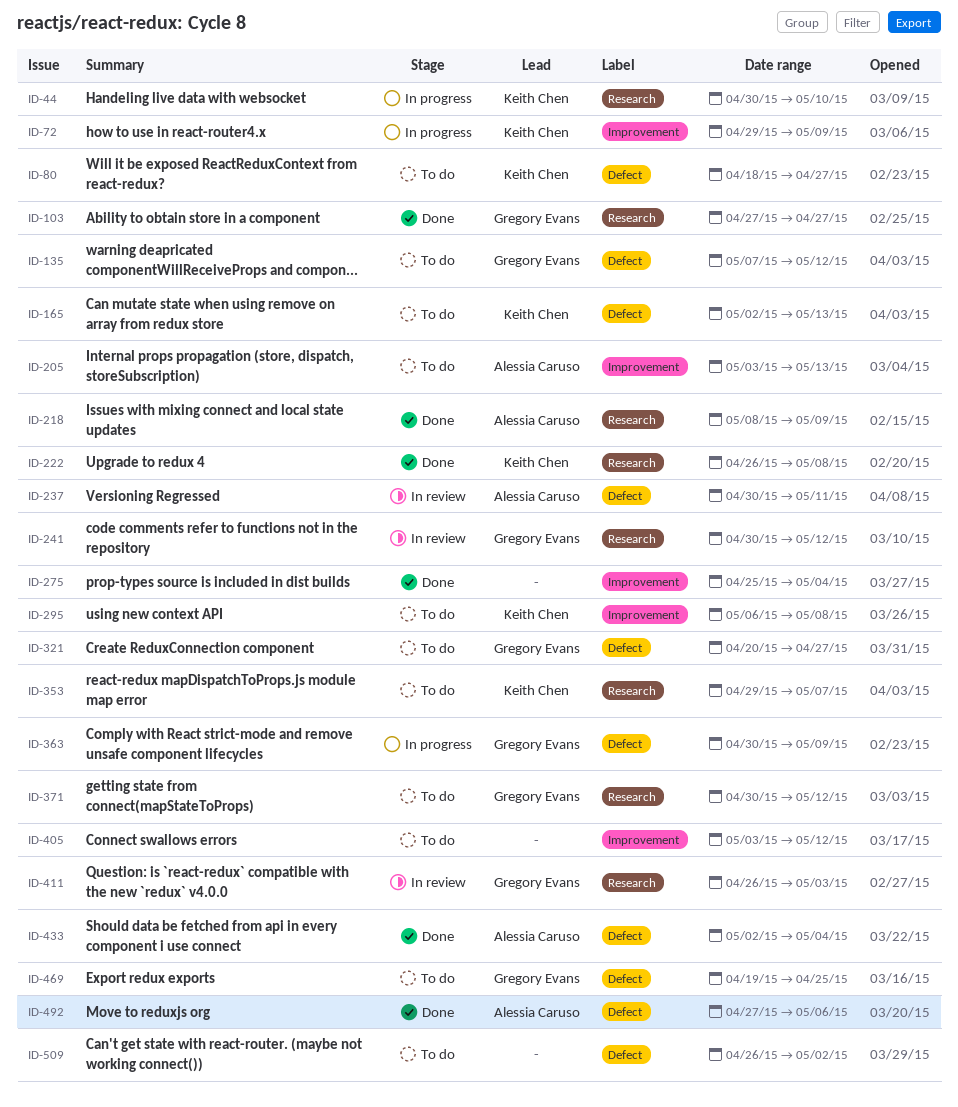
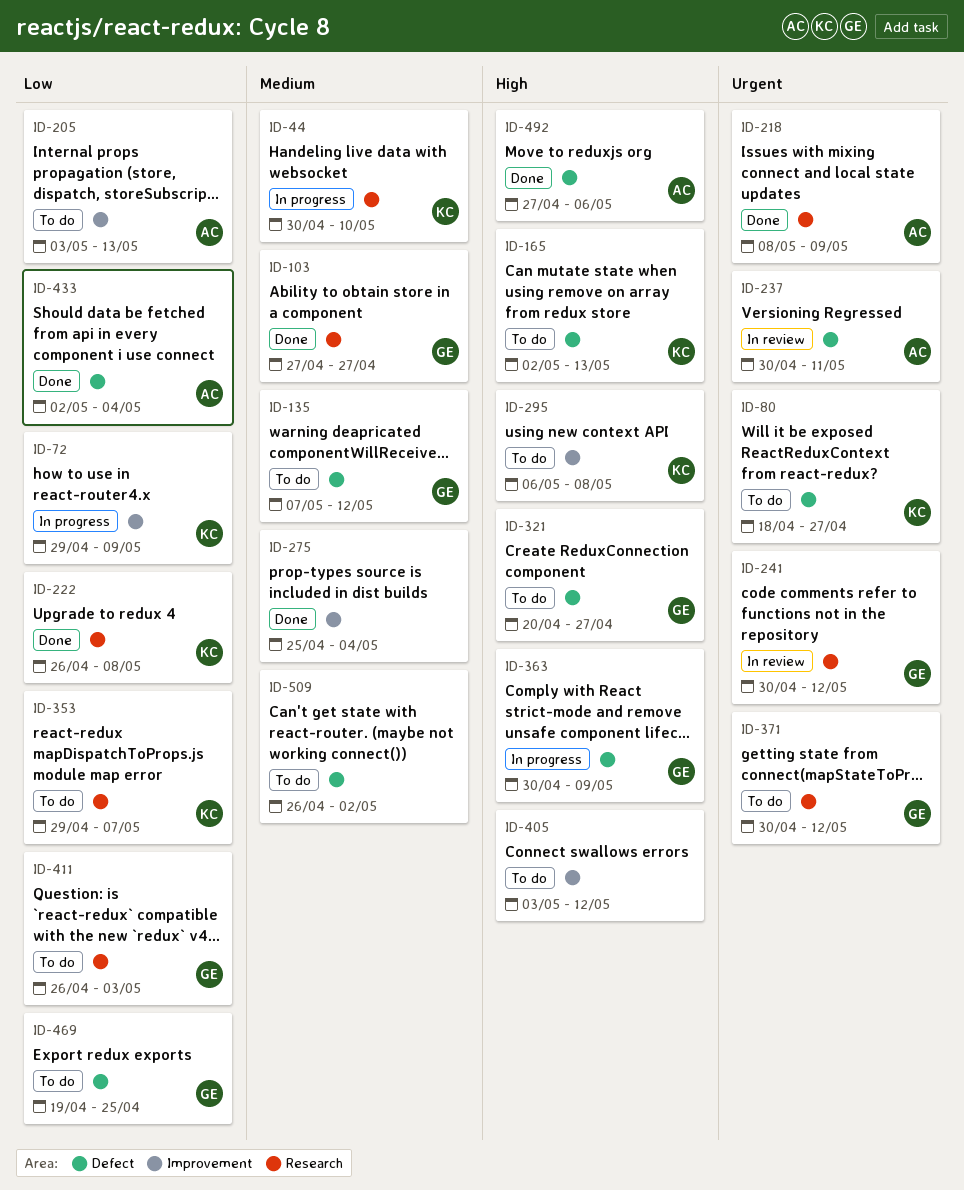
ID-411, status: In review -> To do

